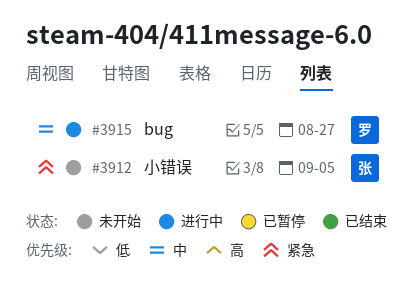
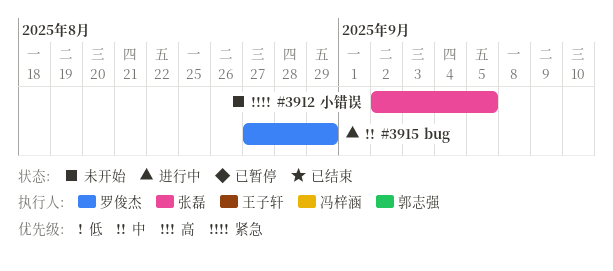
#3915, due: Aug 27 -> Aug 29

